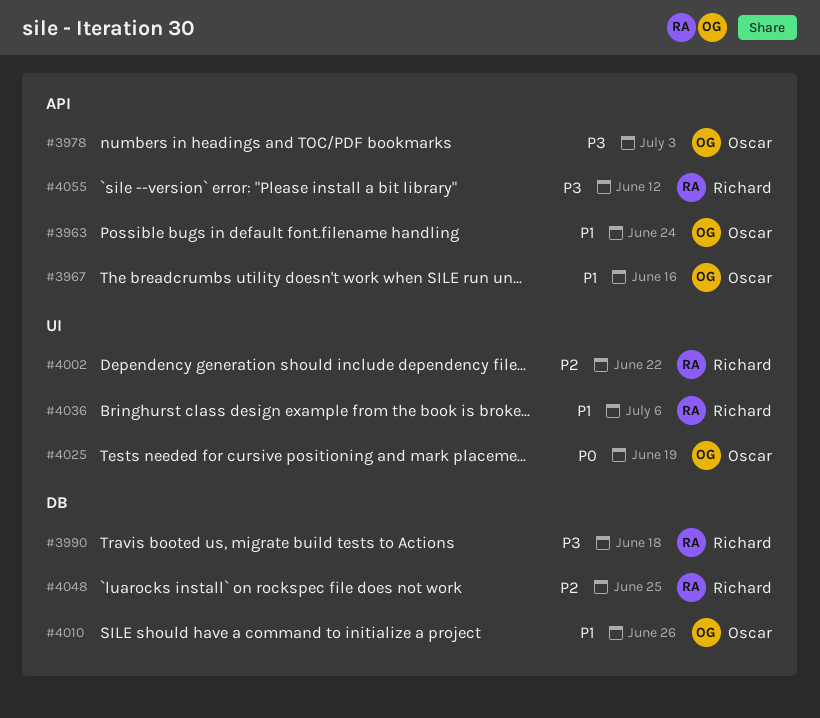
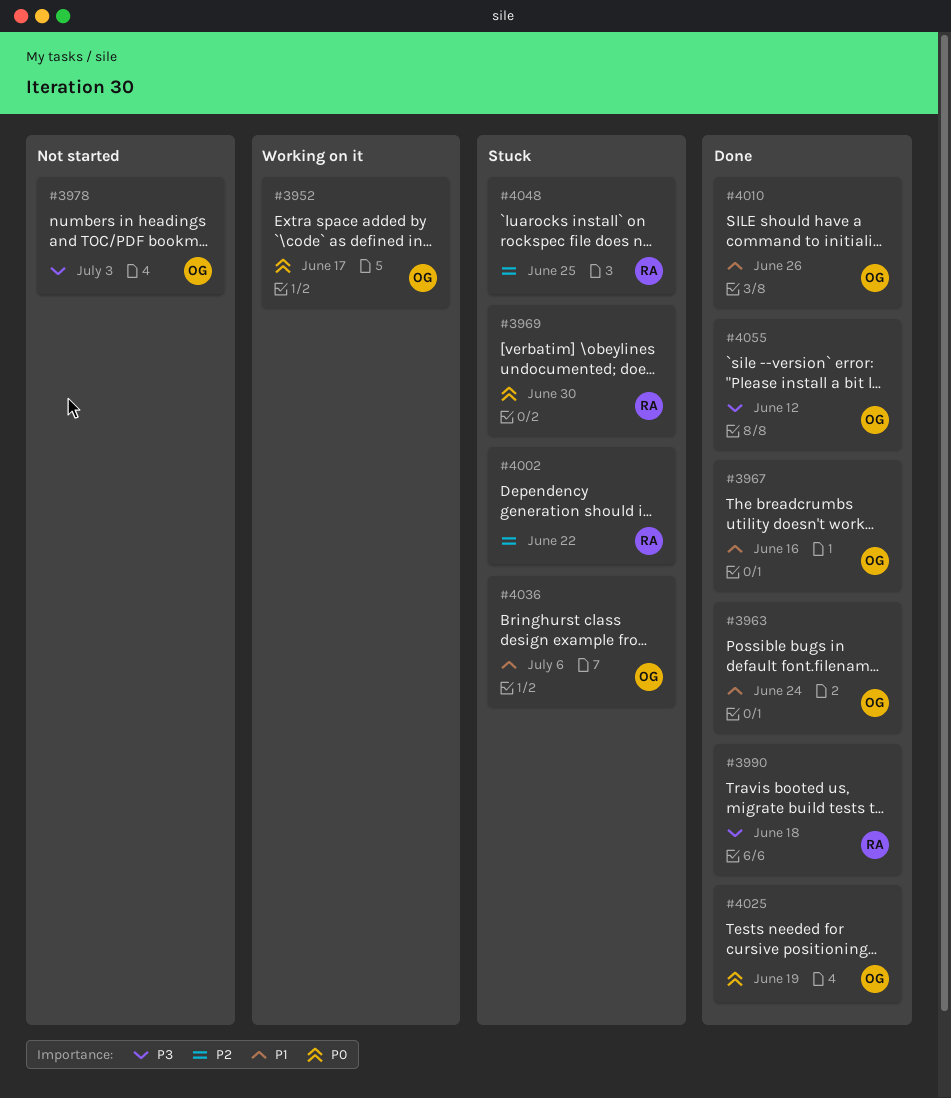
#3952: none -> present
#3969: none -> present
#4036, owner: Richard -> Oscar
#4055, owner: Richard -> Oscar

